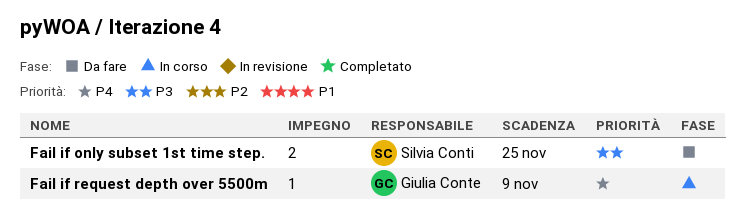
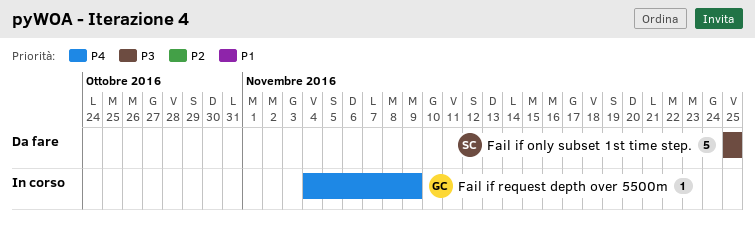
Fail if only subset 1st time step., estimate: 2 -> 5

